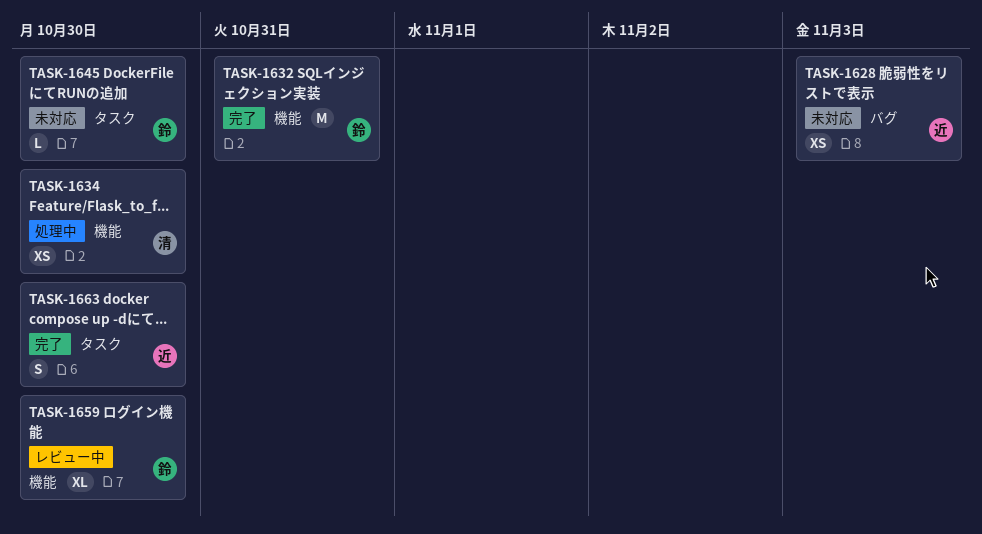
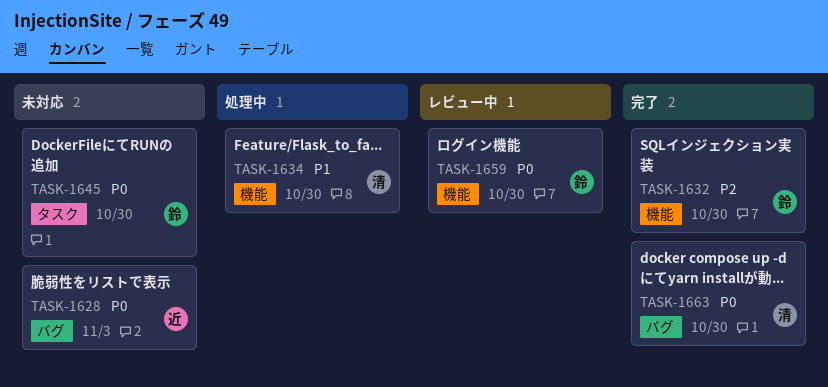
TASK-1632, due: Oct 31 -> Oct 30
TASK-1663, owner: 近 -> 清
TASK-1663, label: タスク -> バグ

